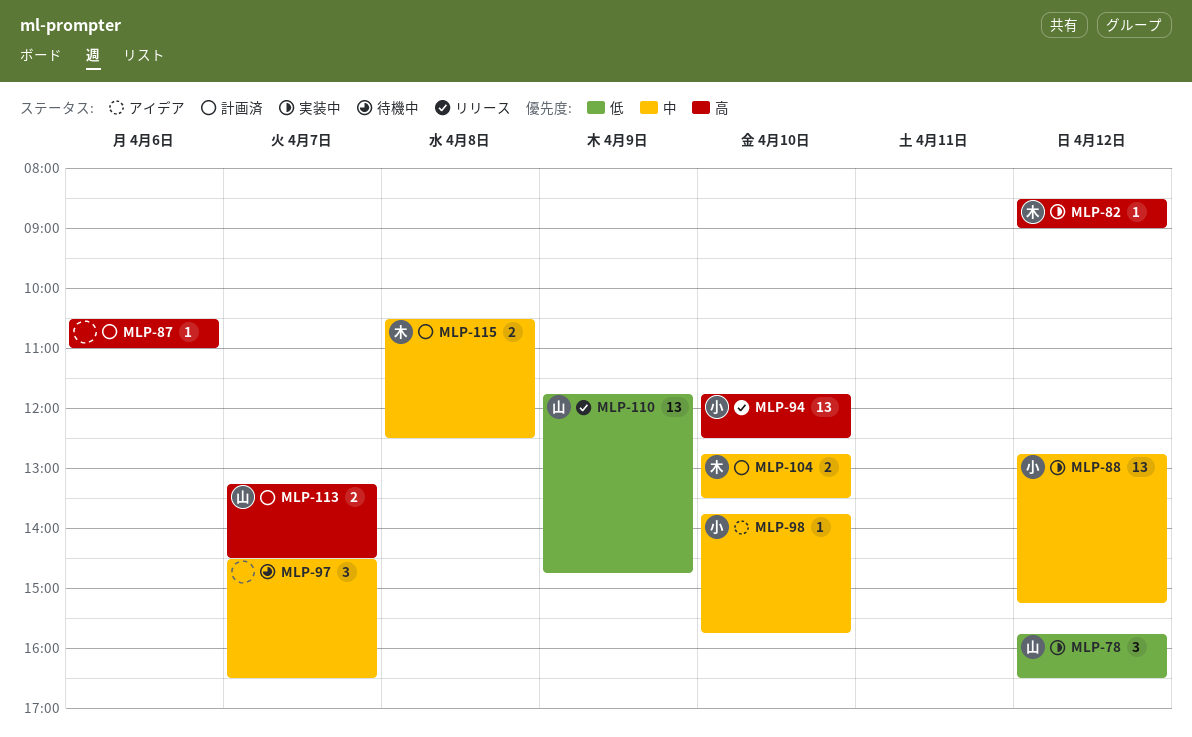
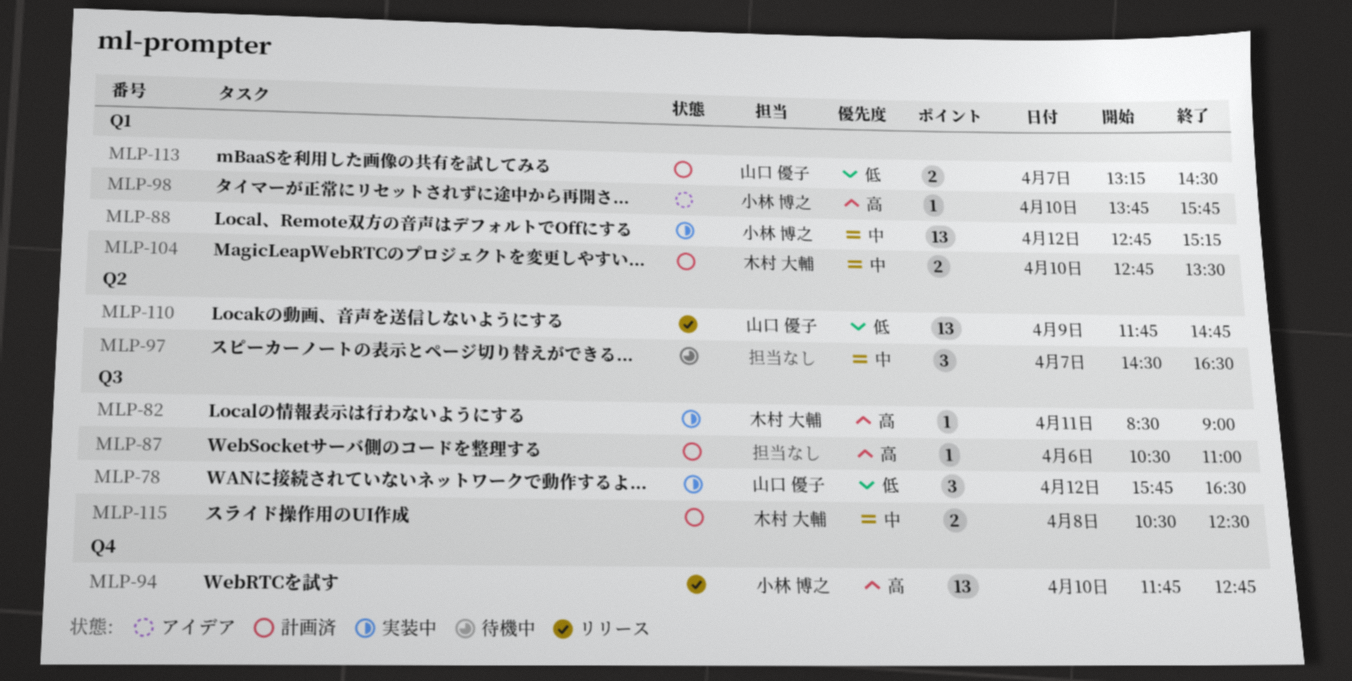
MLP-82, day: Apr 12 -> Apr 11
MLP-94, ends: 12:30 -> 12:45
MLP-98, priority: 中 -> 高
MLP-113, priority: 高 -> 低

